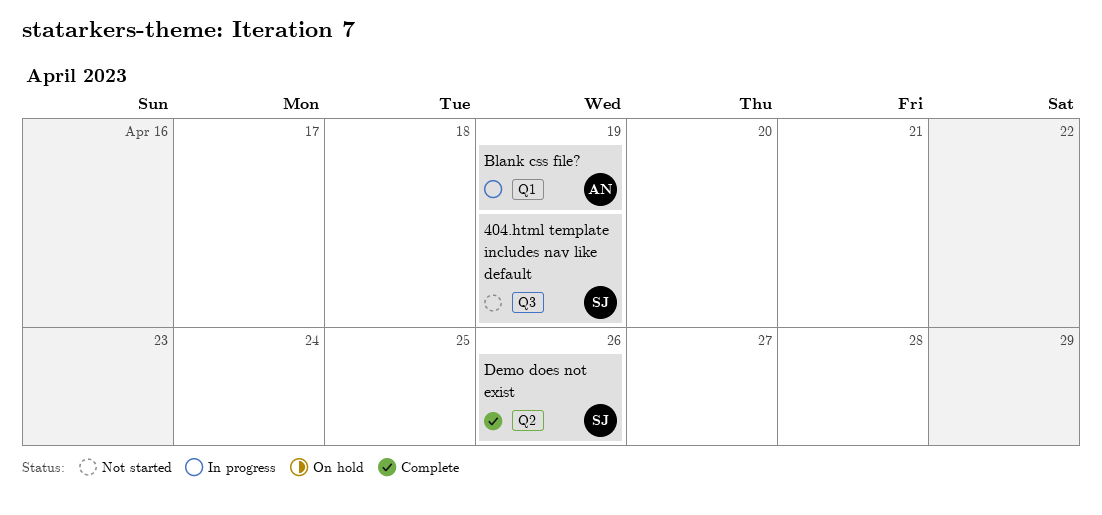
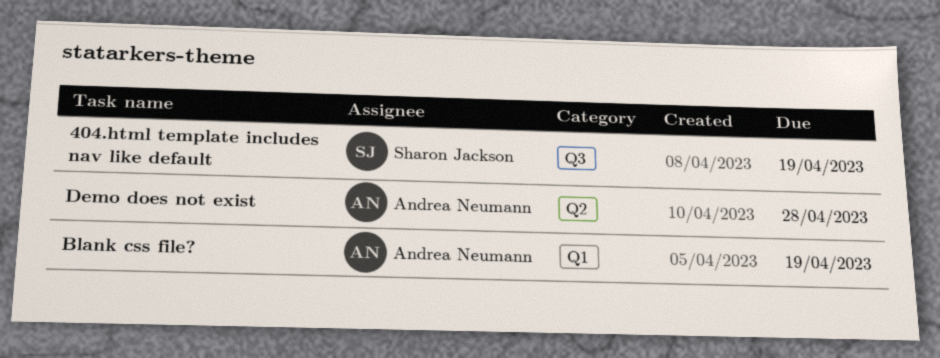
Demo does not exist, owner: Sharon Jackson -> Andrea Neumann
Demo does not exist, due: Apr 26 -> Apr 28

